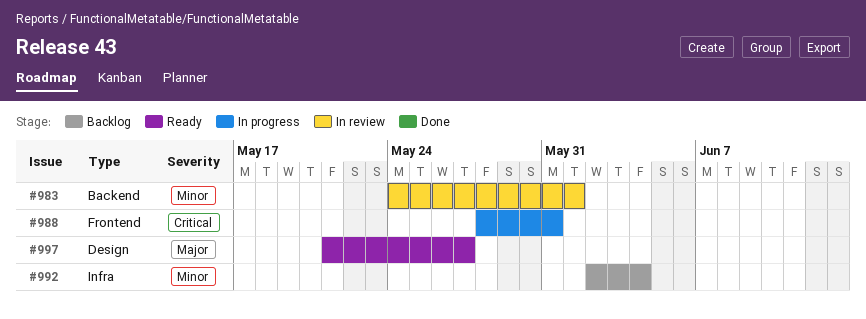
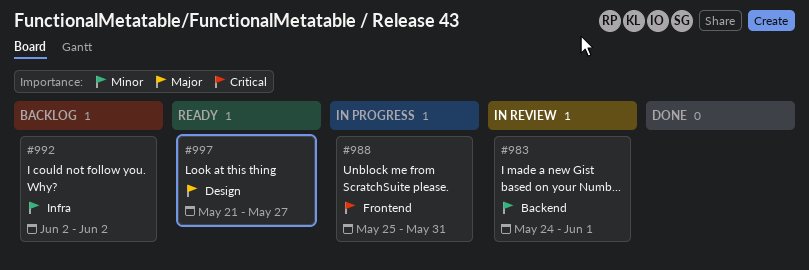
#988, start: May 28 -> May 25
#992, due: Jun 4 -> Jun 2

